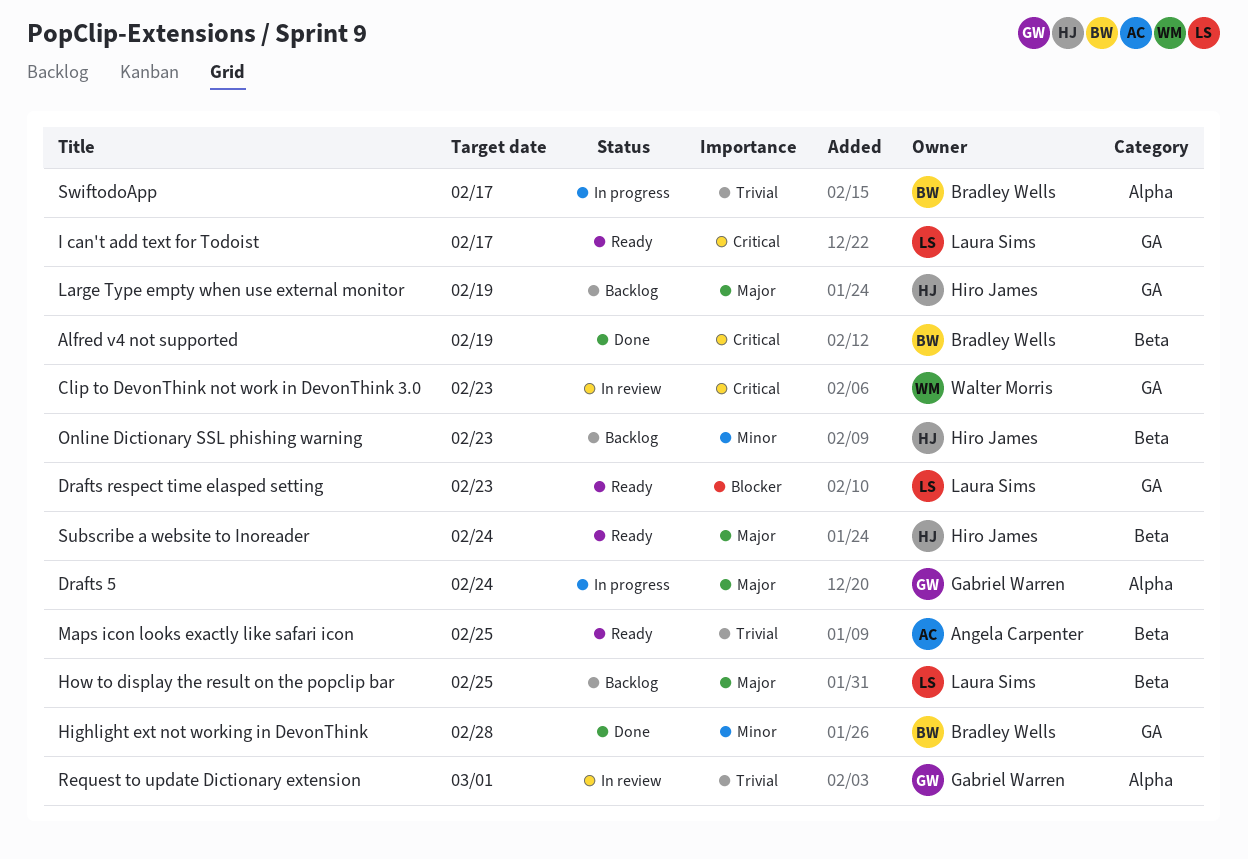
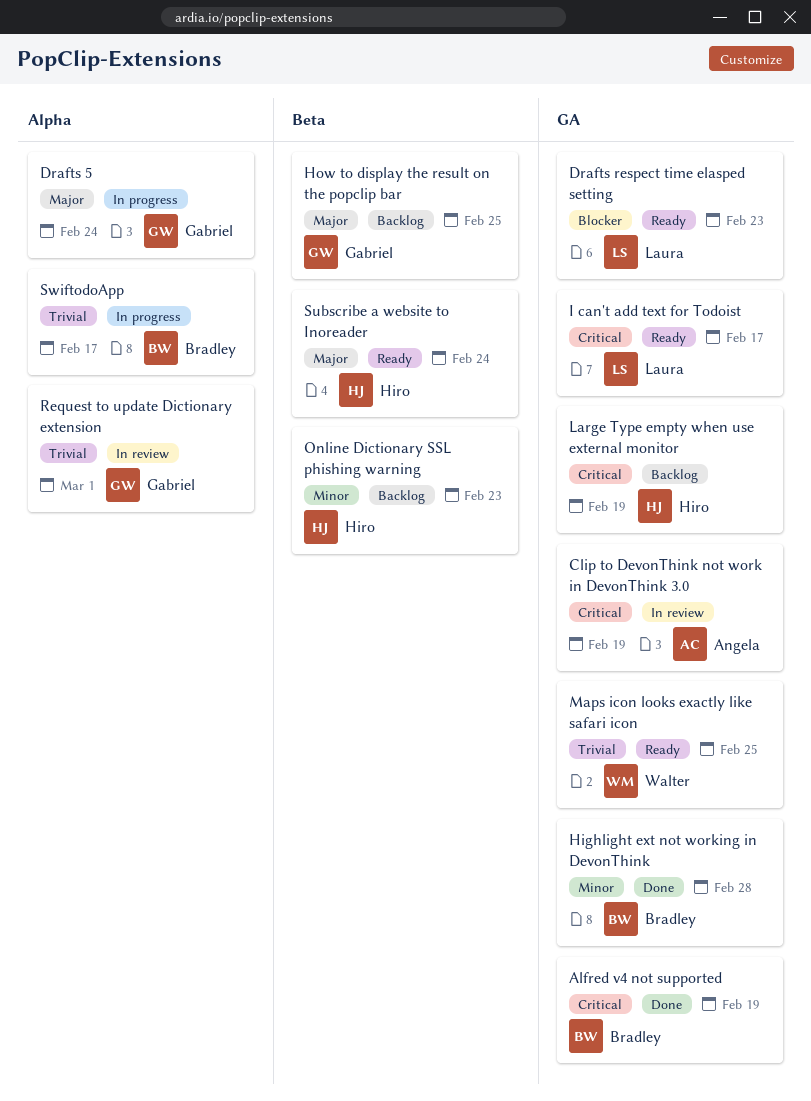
Alfred v4 not supported, label: Beta -> GA
Clip to DevonThink not work in DevonThink 3.0, owner: Walter Morris -> Angela Carpenter
Clip to DevonThink not work in DevonThink 3.0, due: Feb 23 -> Feb 19
How to display the result on the popclip bar, owner: Laura Sims -> Gabriel Warren
Large Type empty when use external monitor, priority: Major -> Critical
Maps icon looks exactly like safari icon, owner: Angela Carpenter -> Walter Morris
Maps icon looks exactly like safari icon, label: Beta -> GA

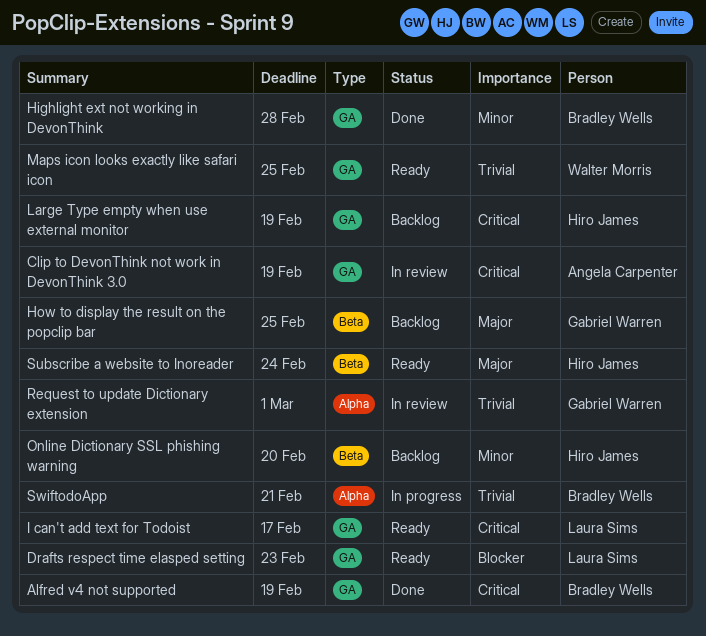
Drafts 5: present -> none
Online Dictionary SSL phishing warning, due: Feb 23 -> Feb 20
SwiftodoApp, due: Feb 17 -> Feb 21

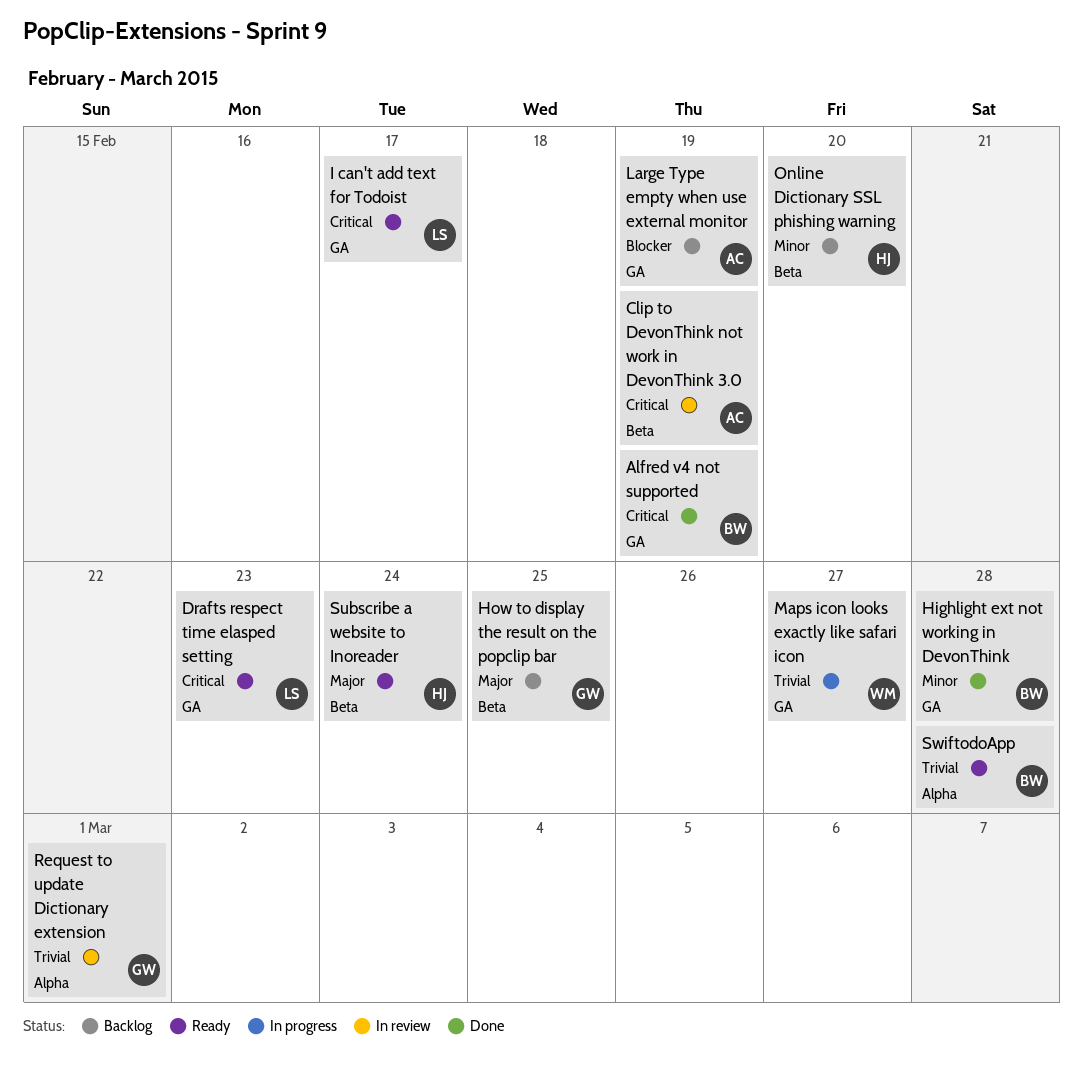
Clip to DevonThink not work in DevonThink 3.0, label: GA -> Beta
Drafts respect time elasped setting, priority: Blocker -> Critical
Large Type empty when use external monitor, owner: Hiro James -> Angela Carpenter
Large Type empty when use external monitor, priority: Critical -> Blocker
Maps icon looks exactly like safari icon, status: Ready -> In progress
Maps icon looks exactly like safari icon, due: Feb 25 -> Feb 27
SwiftodoApp, status: In progress -> Ready
SwiftodoApp, due: Feb 21 -> Feb 28

